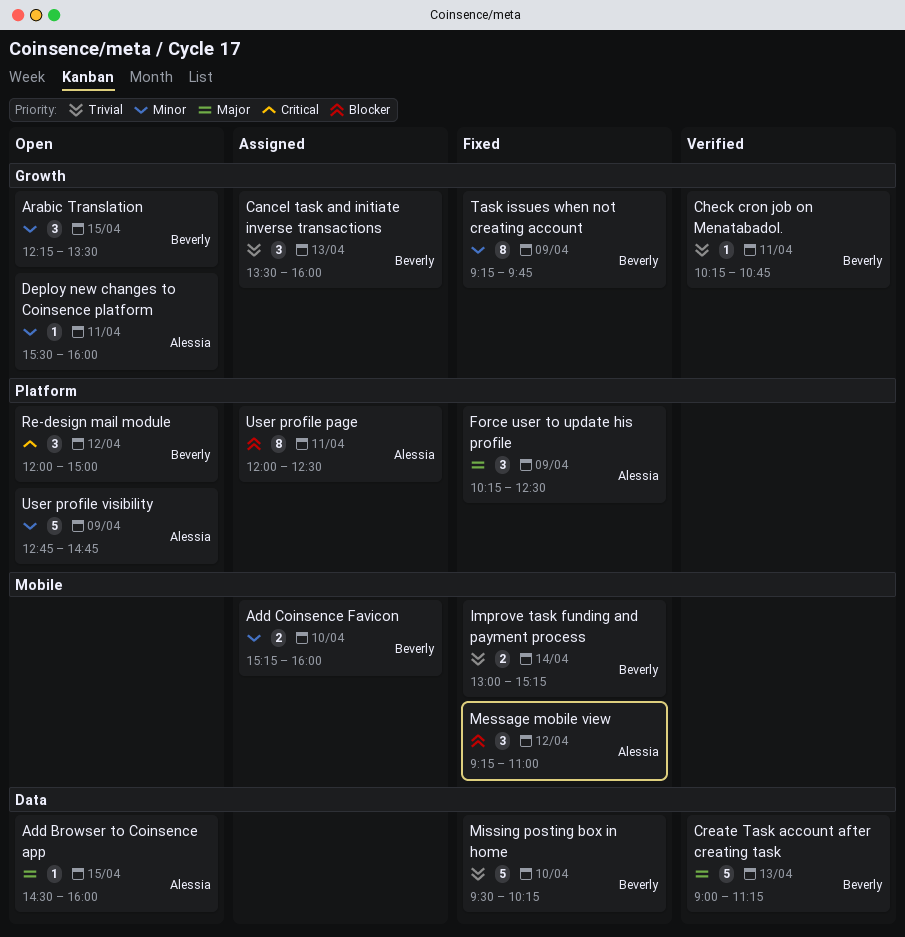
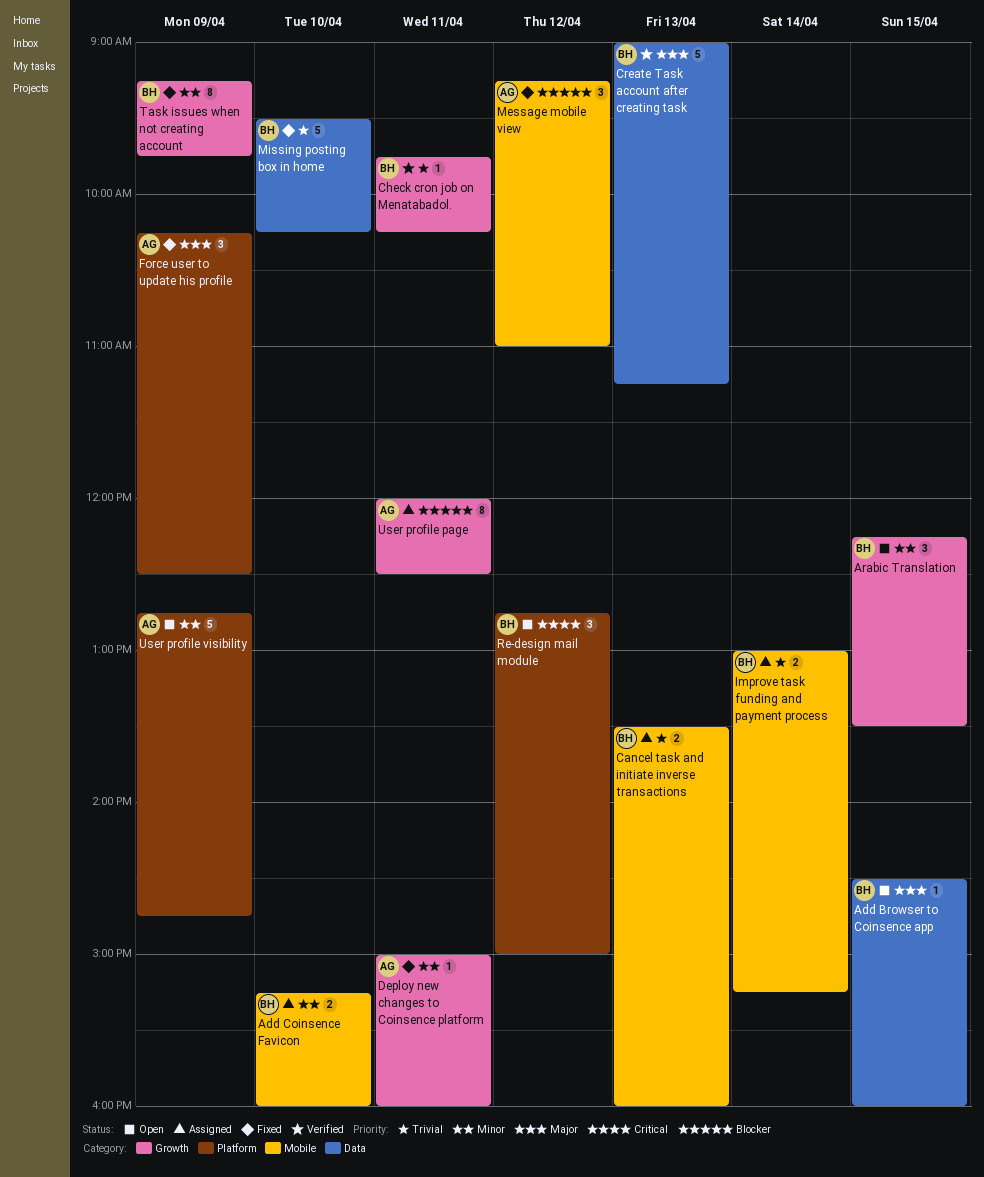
Add Browser to Coinsence app, owner: Alessia -> Beverly
Cancel task and initiate inverse transactions, label: Growth -> Mobile
Cancel task and initiate inverse transactions, estimate: 3 -> 2
Check cron job on Menatabadol., begins: 10:15 -> 09:45
Check cron job on Menatabadol., ends: 10:45 -> 10:15
Deploy new changes to Coinsence platform, status: Open -> Fixed
Deploy new changes to Coinsence platform, begins: 15:30 -> 15:00
Improve task funding and payment process, status: Fixed -> Assigned
Re-design mail module, begins: 12:00 -> 12:45
User profile page, label: Platform -> Growth

